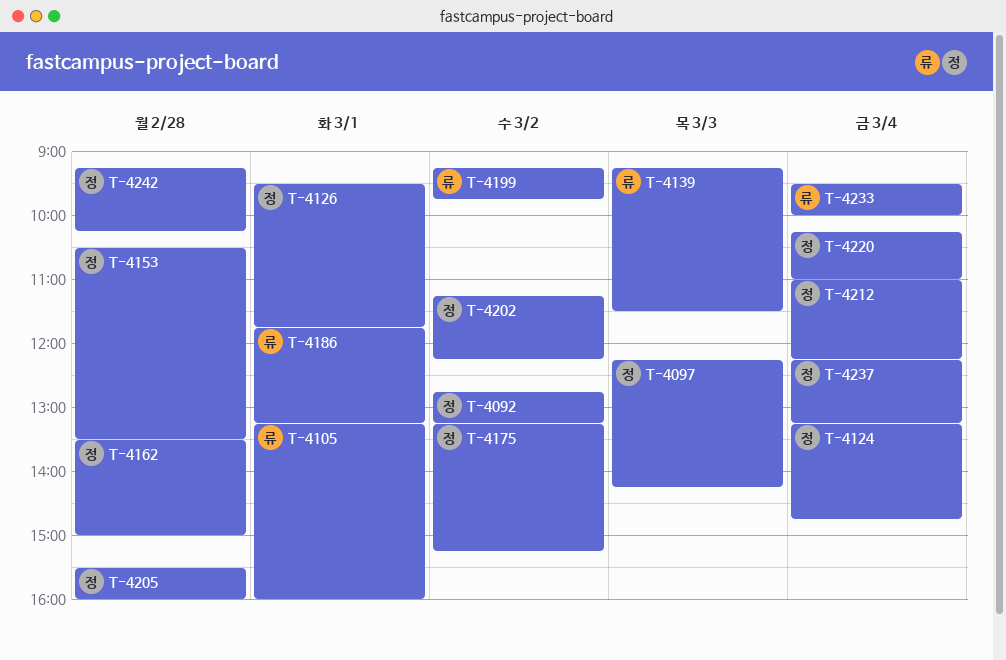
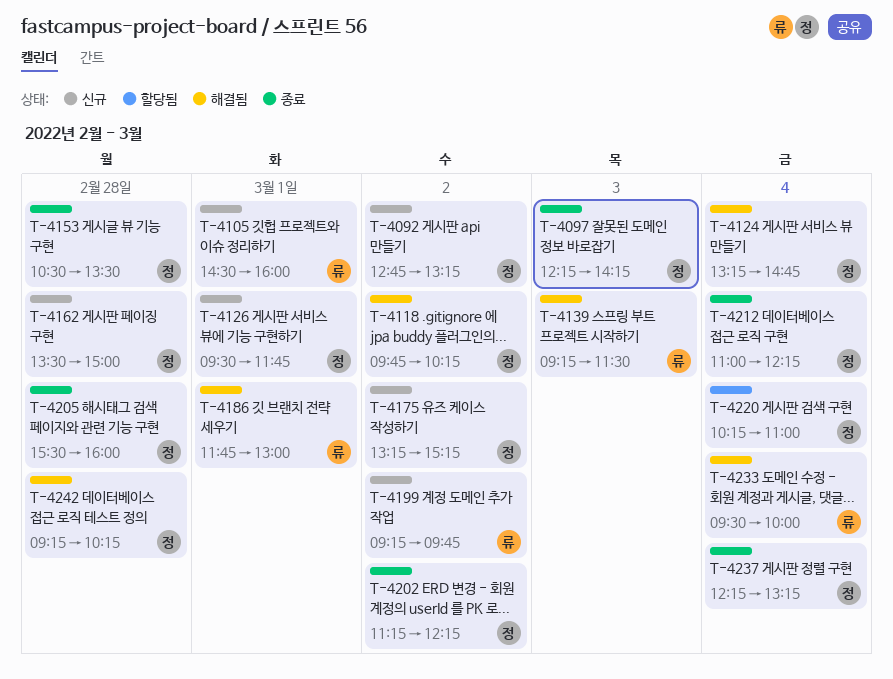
T-4105, begins: 13:15 -> 14:30
T-4118: none -> present
T-4186, ends: 13:15 -> 13:00

